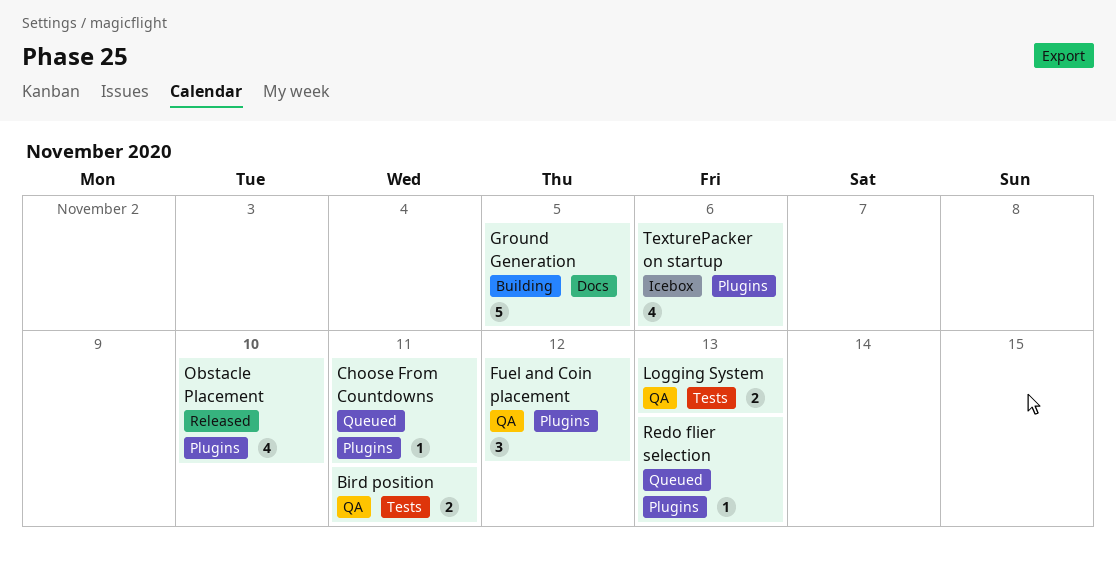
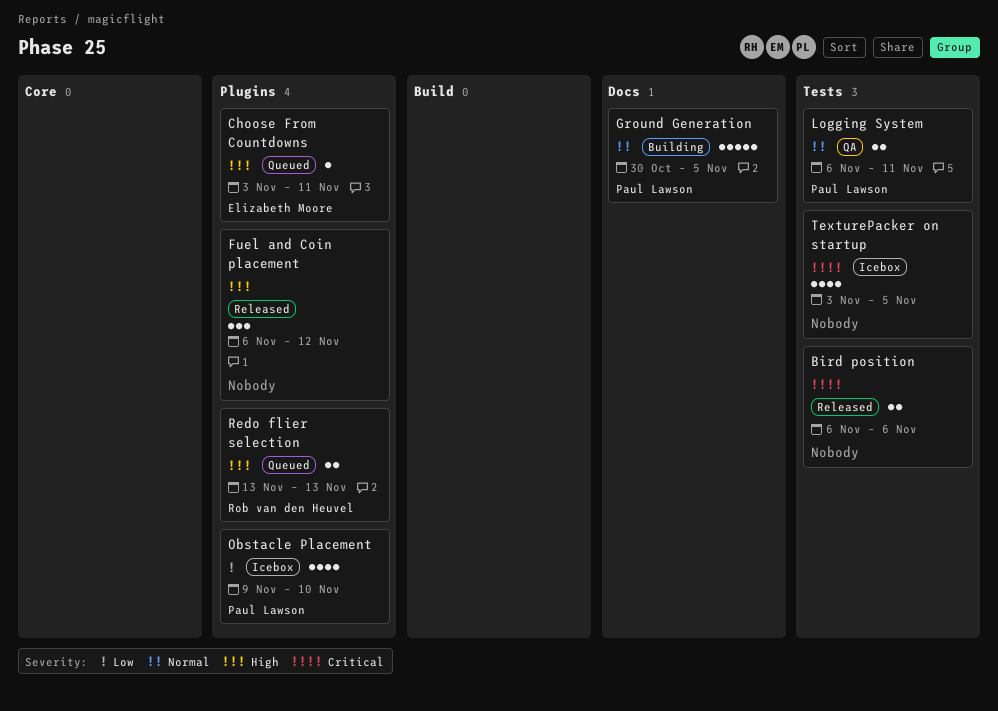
Bird position, status: QA -> Released
Bird position, due: Nov 11 -> Nov 6
Fuel and Coin placement, status: QA -> Released
Logging System, due: Nov 13 -> Nov 11
Obstacle Placement, status: Released -> Icebox
Redo flier selection, estimate: 1 -> 2
TexturePacker on startup, label: Plugins -> Tests
TexturePacker on startup, due: Nov 6 -> Nov 5

